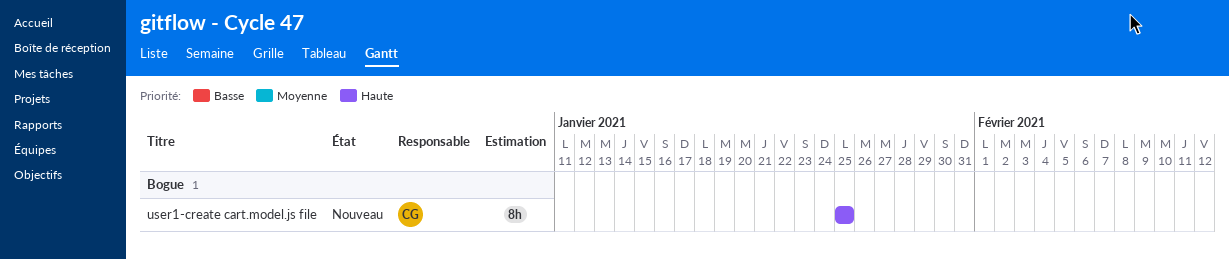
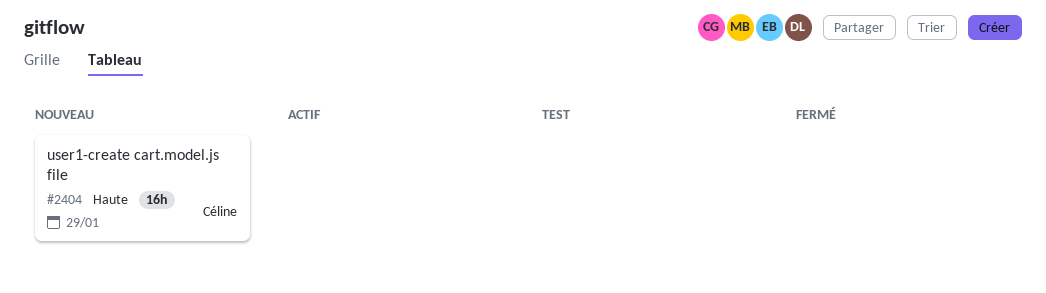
user1-create cart.model.js file, estimate: 8h -> 16h
user1-create cart.model.js file, due: Jan 25 -> Jan 29

